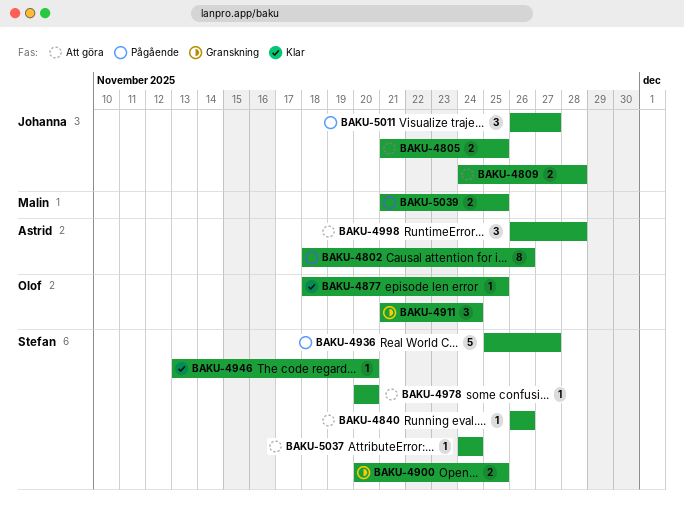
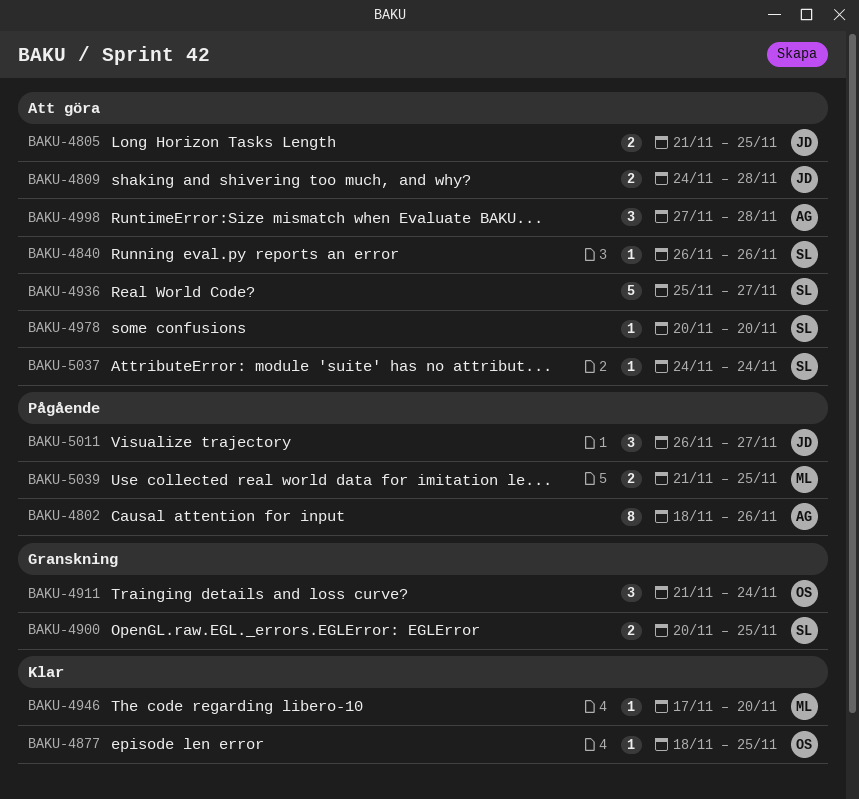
BAKU-4936, status: Pågående -> Att göra
BAKU-4946, owner: Stefan -> Malin
BAKU-4946, start: Nov 13 -> Nov 17
BAKU-4998, start: Nov 26 -> Nov 27

